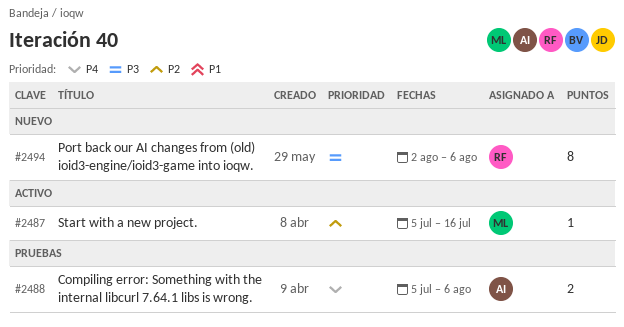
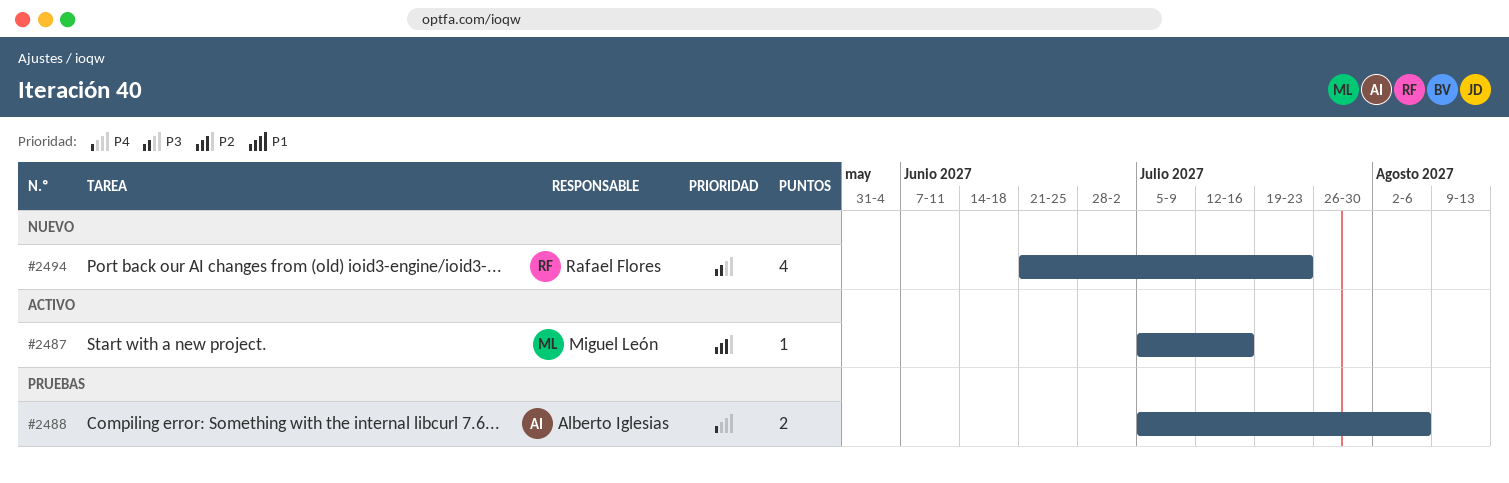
#2494, estimate: 8 -> 4
#2494, start: Aug 2 -> Jun 21
#2494, due: Aug 6 -> Jul 23

